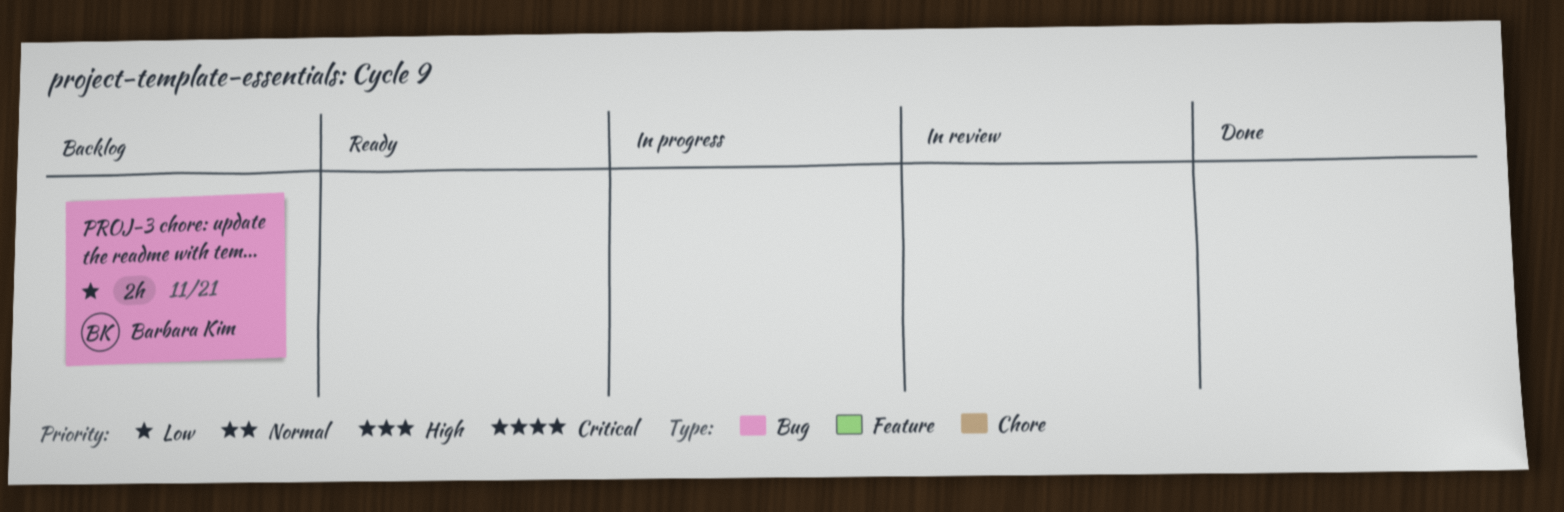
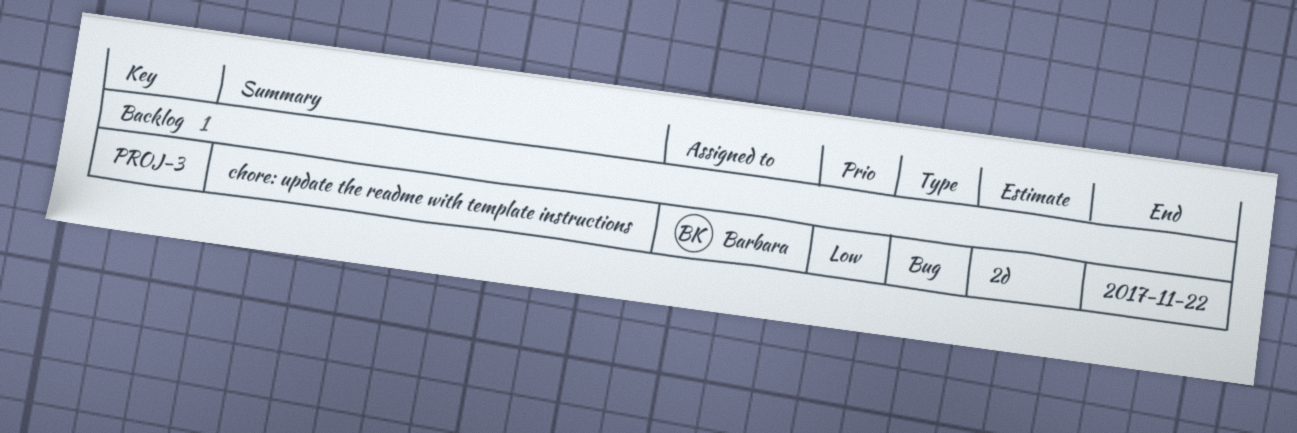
PROJ-3, estimate: 2h -> 2d
PROJ-3, due: Nov 21 -> Nov 22

